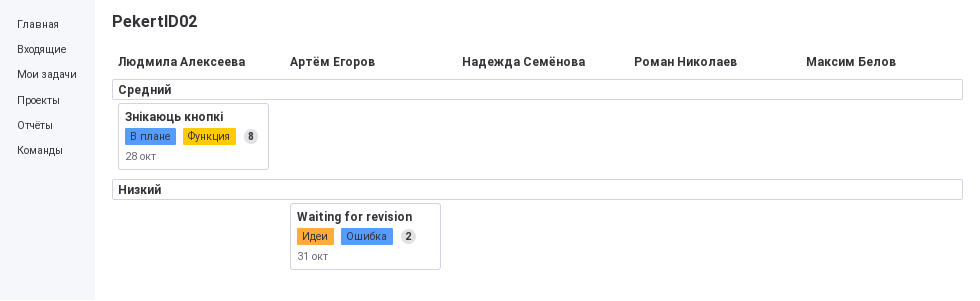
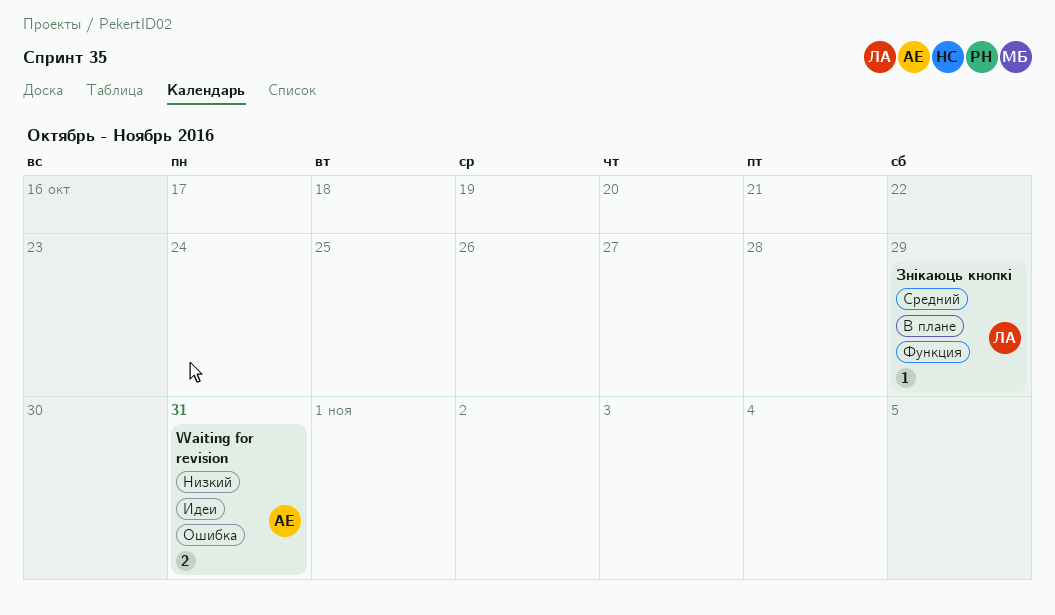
Знікаюць кнопкі, estimate: 8 -> 1
Знікаюць кнопкі, due: Oct 28 -> Oct 29

